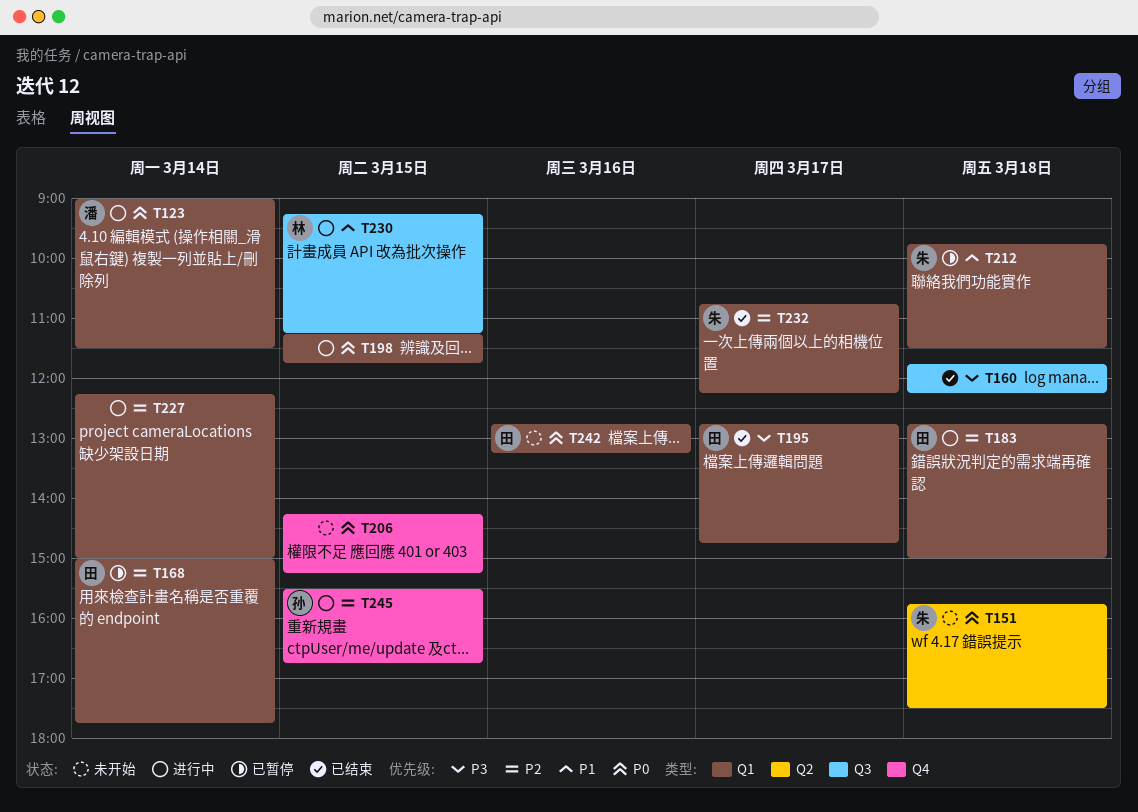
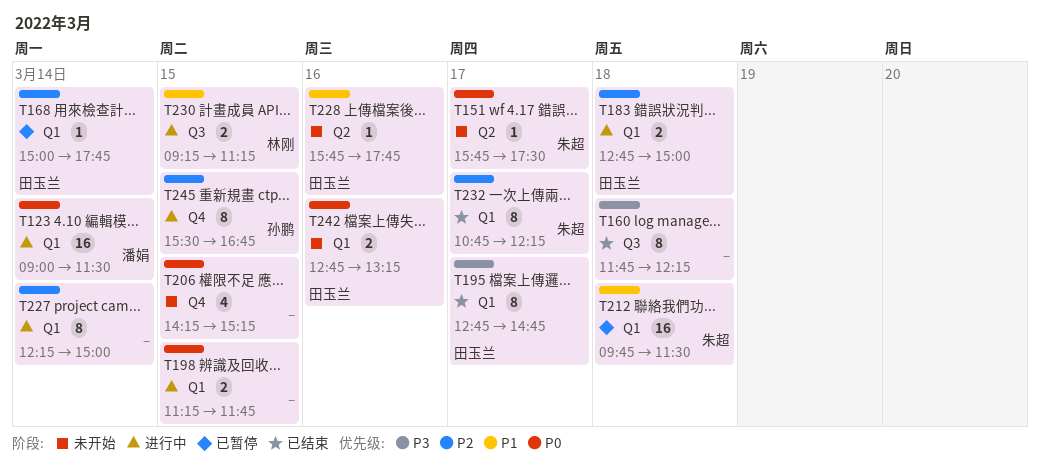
T151, day: Mar 18 -> Mar 17
T228: none -> present

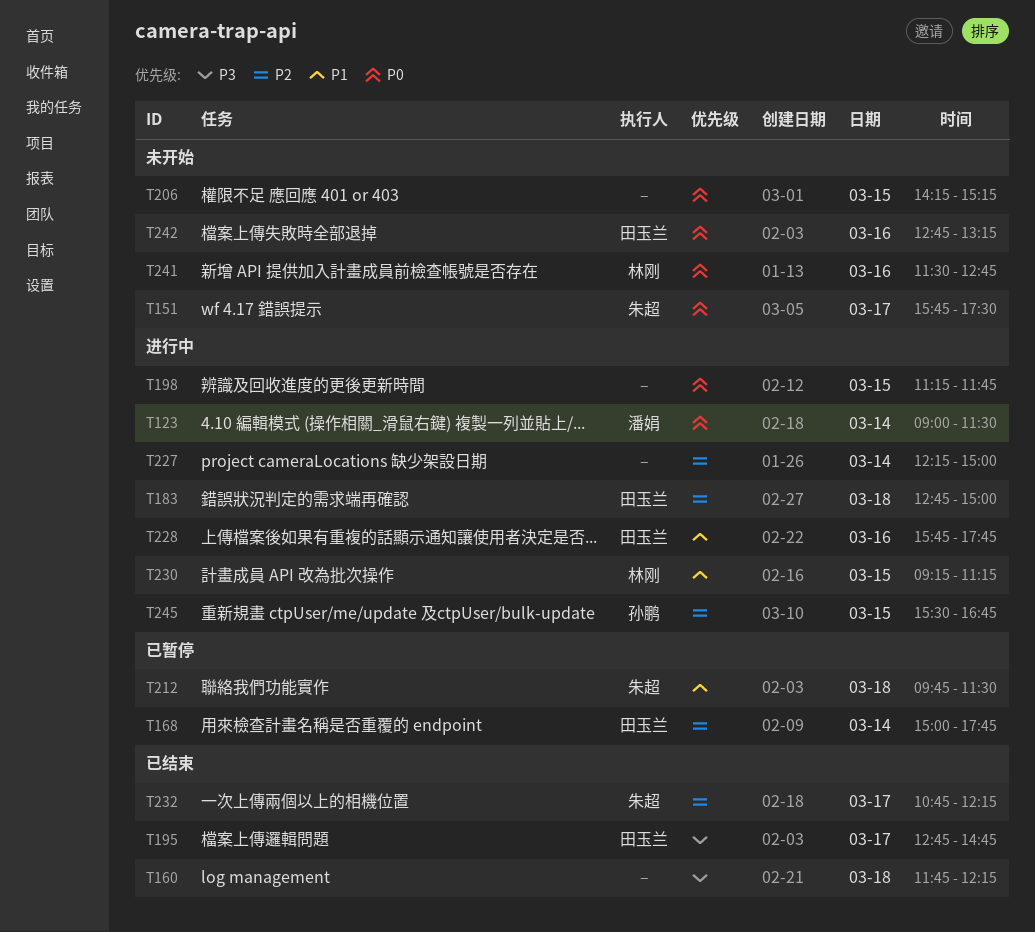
T228, status: 未开始 -> 进行中
T241: none -> present

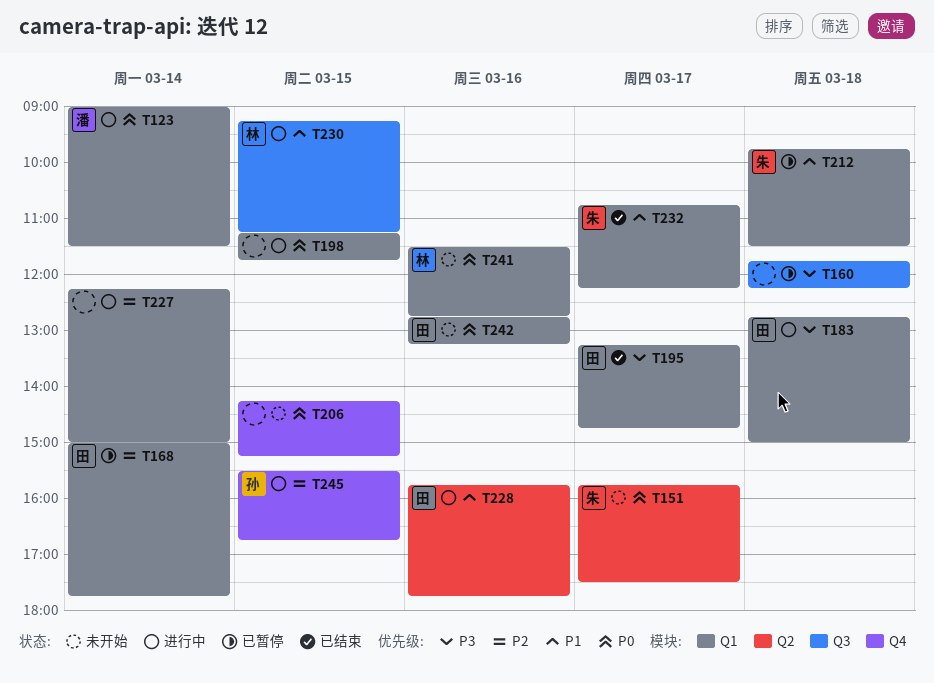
T160, status: 已结束 -> 已暂停
T183, priority: P2 -> P3
T195, begins: 12:45 -> 13:15
T232, priority: P2 -> P1

